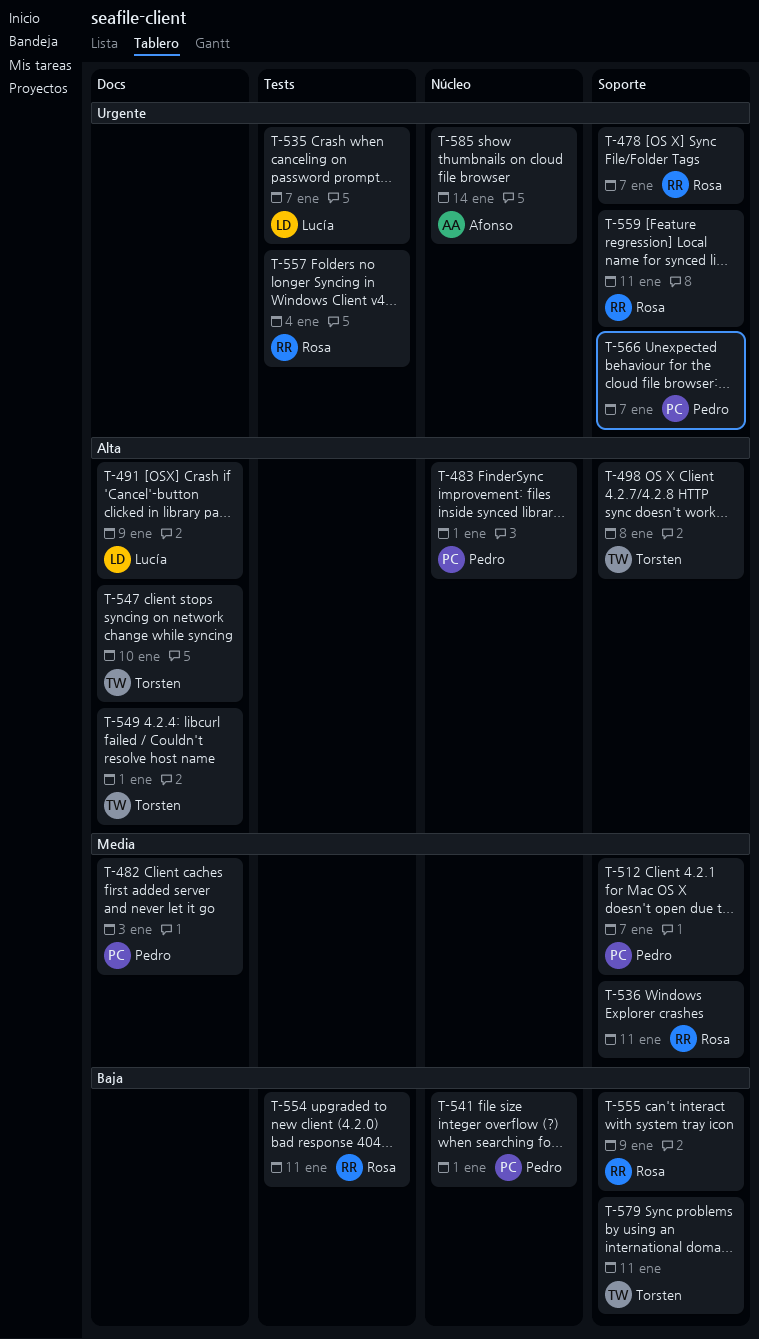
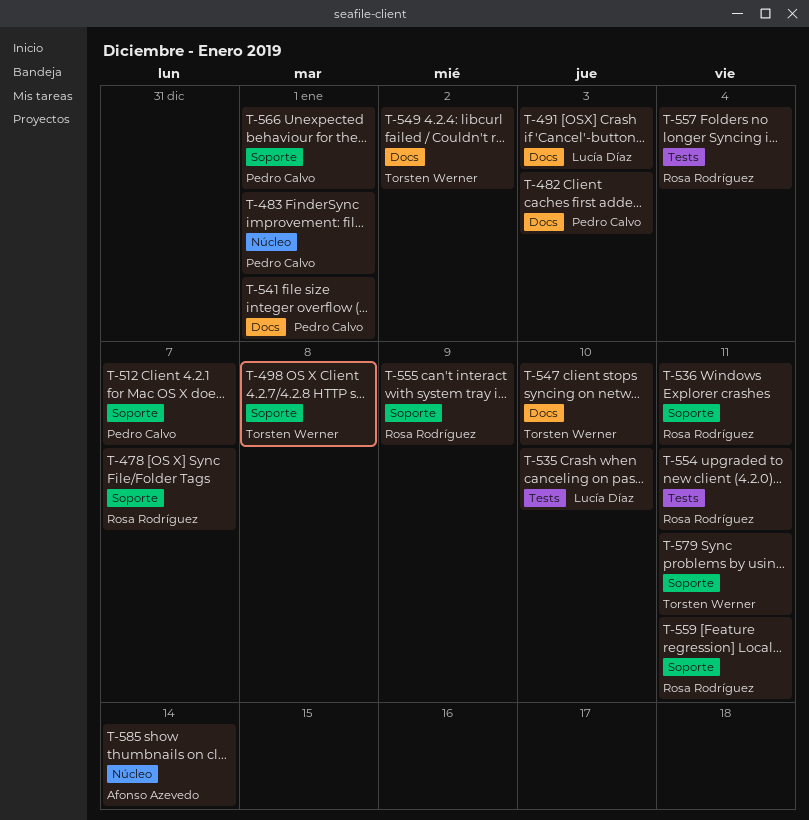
T-491, due: Jan 9 -> Jan 3
T-535, due: Jan 7 -> Jan 10
T-541, label: Núcleo -> Docs
T-549, due: Jan 1 -> Jan 2
T-566, due: Jan 7 -> Jan 1

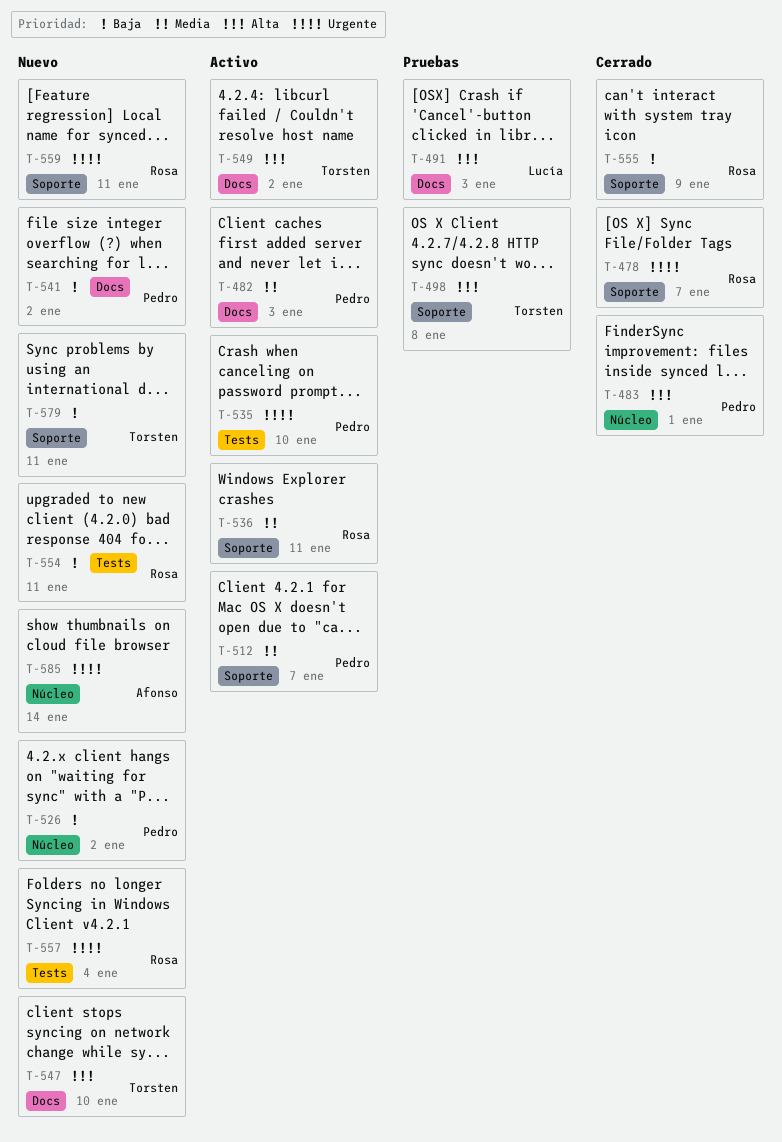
T-526: none -> present
T-535, owner: Lucía Díaz -> Pedro Calvo
T-541, due: Jan 1 -> Jan 2
T-566: present -> none

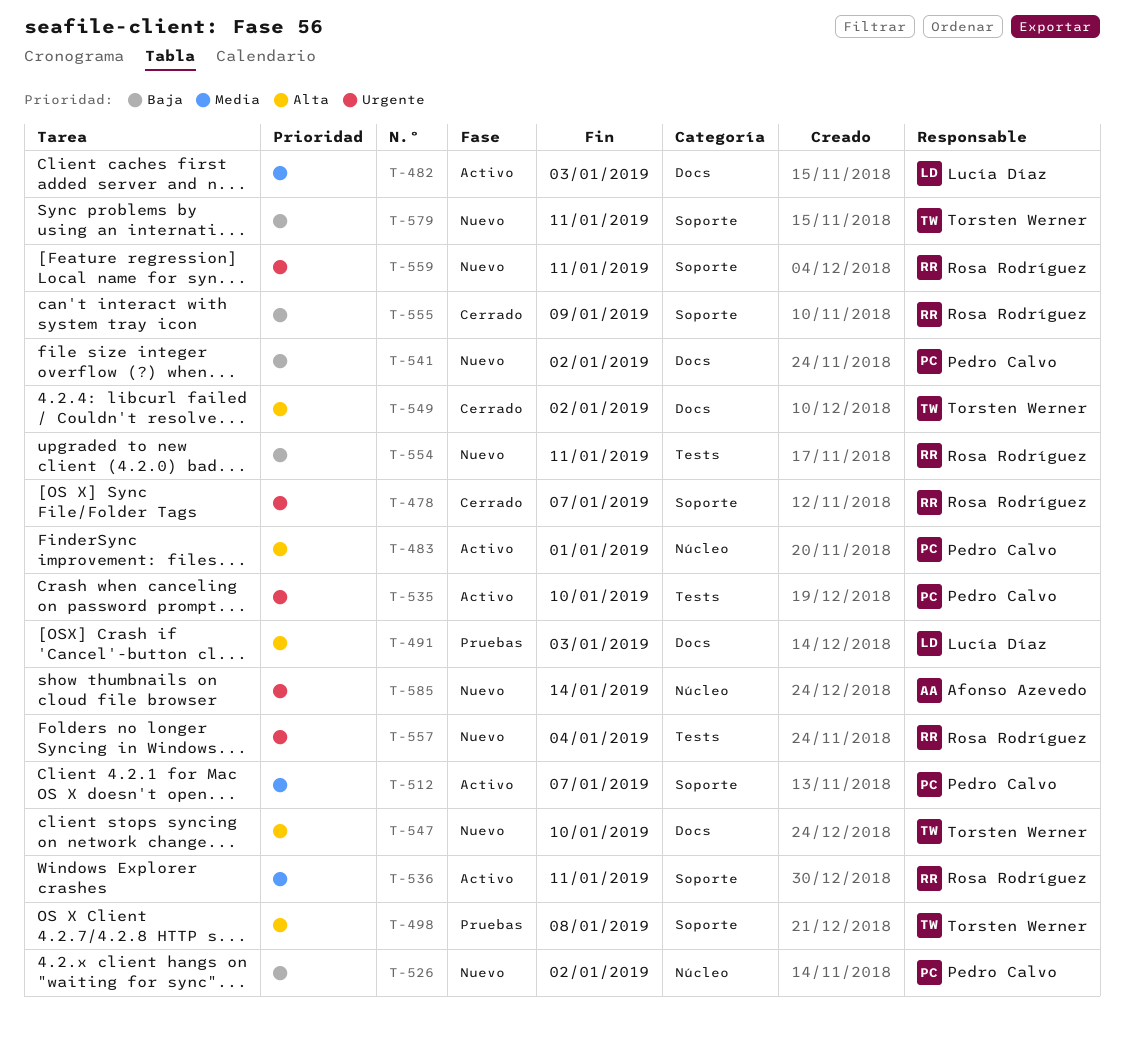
T-482, owner: Pedro Calvo -> Lucía Díaz
T-483, status: Cerrado -> Activo
T-549, status: Activo -> Cerrado

